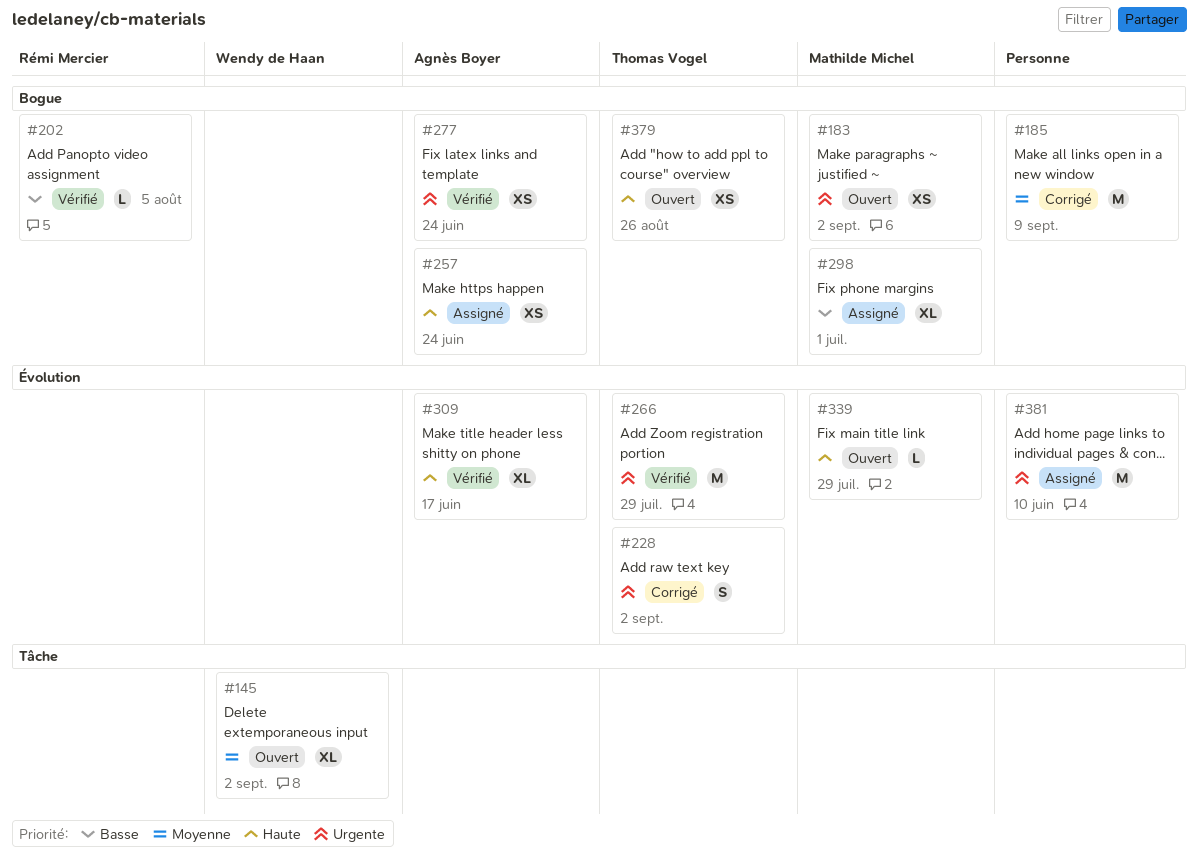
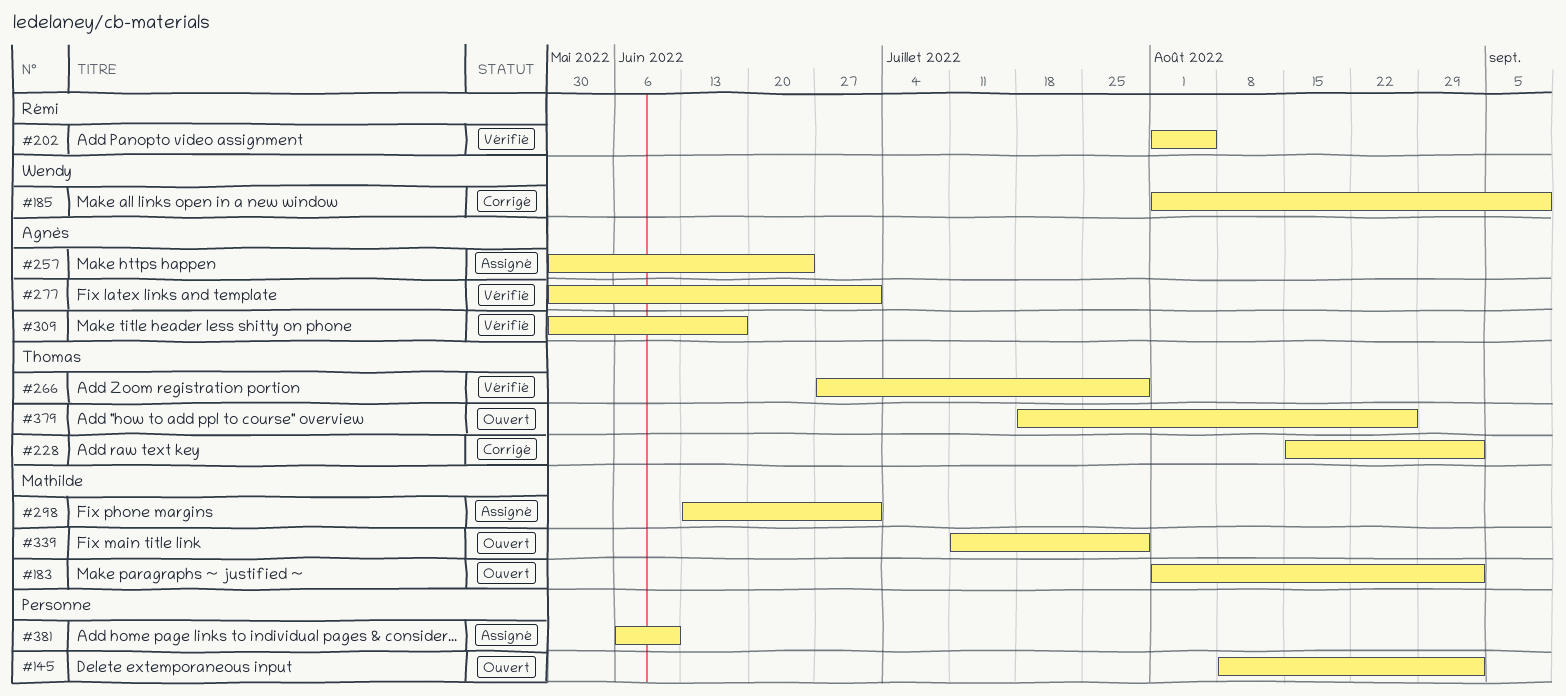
#145, owner: Wendy de Haan -> none
#185, owner: none -> Wendy de Haan
#277, due: Jun 24 -> Jul 1

